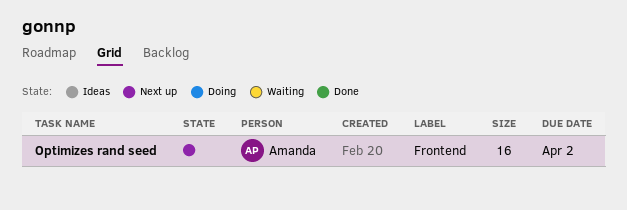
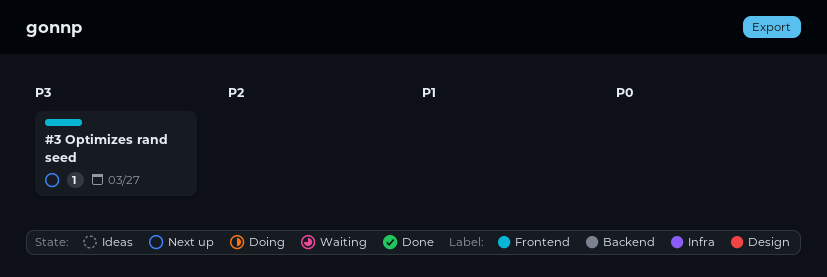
Optimizes rand seed, estimate: 16 -> 1
Optimizes rand seed, due: Apr 2 -> Mar 27

